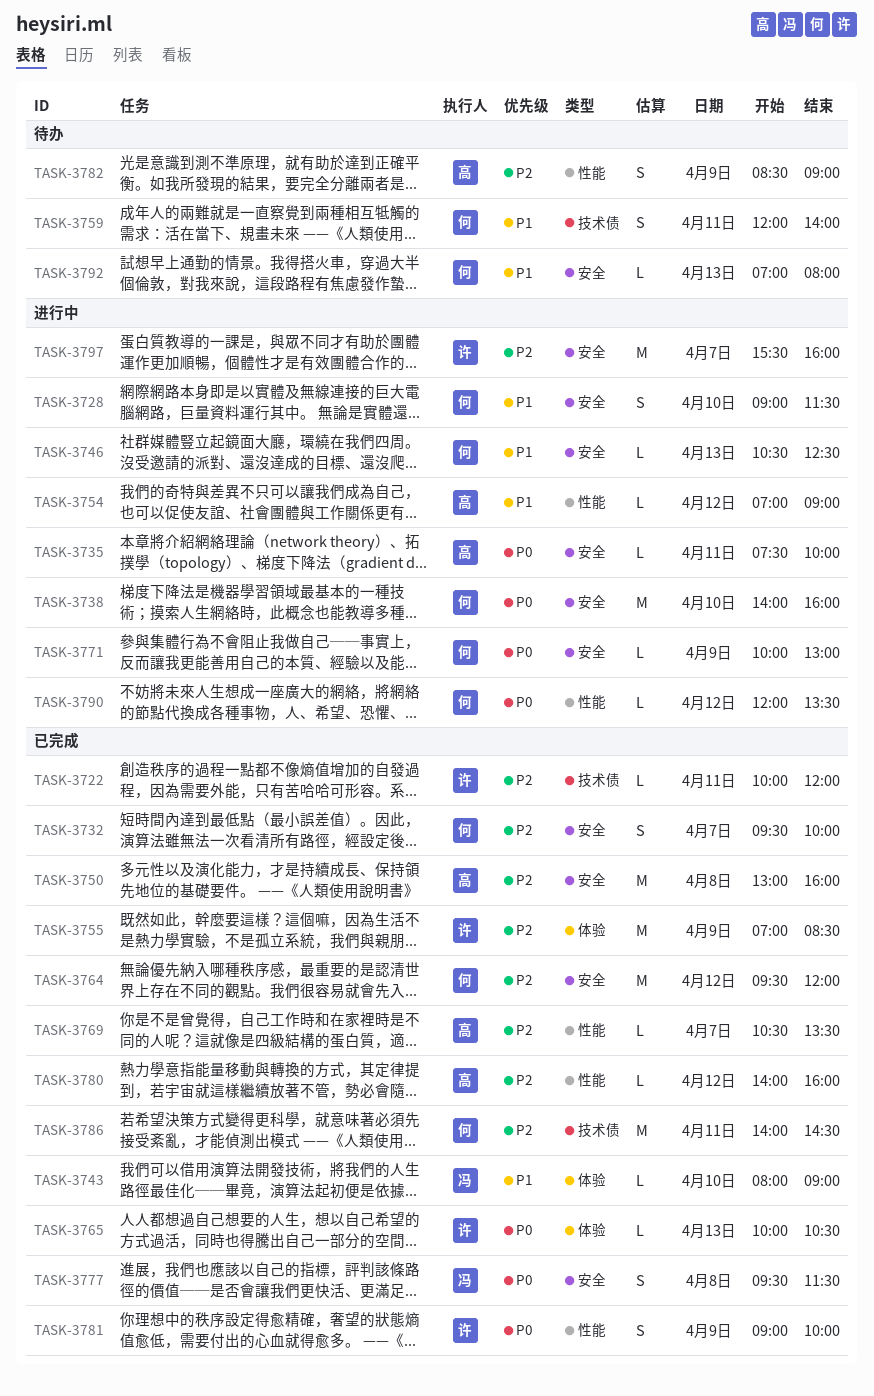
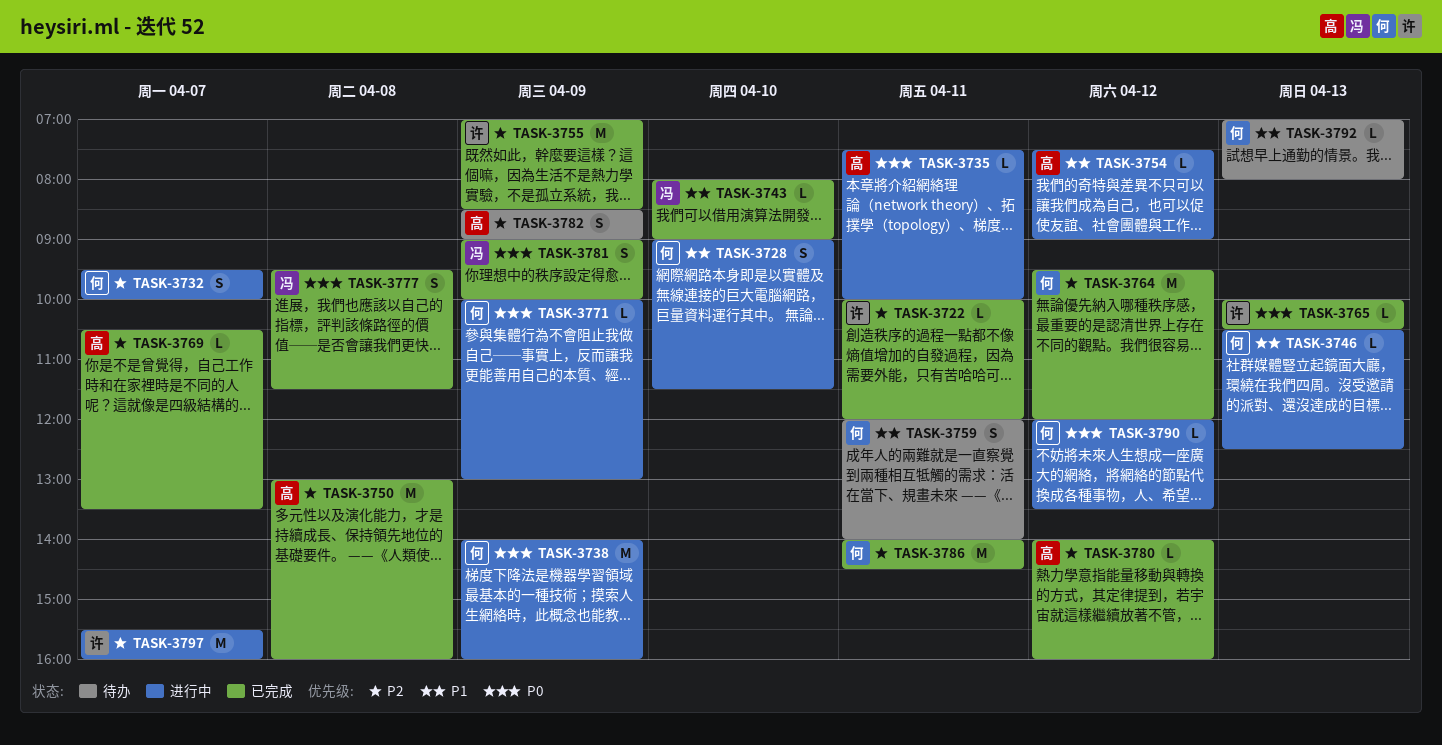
TASK-3732, status: 已完成 -> 进行中
TASK-3738, day: Apr 10 -> Apr 9
TASK-3754, begins: 07:00 -> 07:30
TASK-3781, owner: 许 -> 冯

